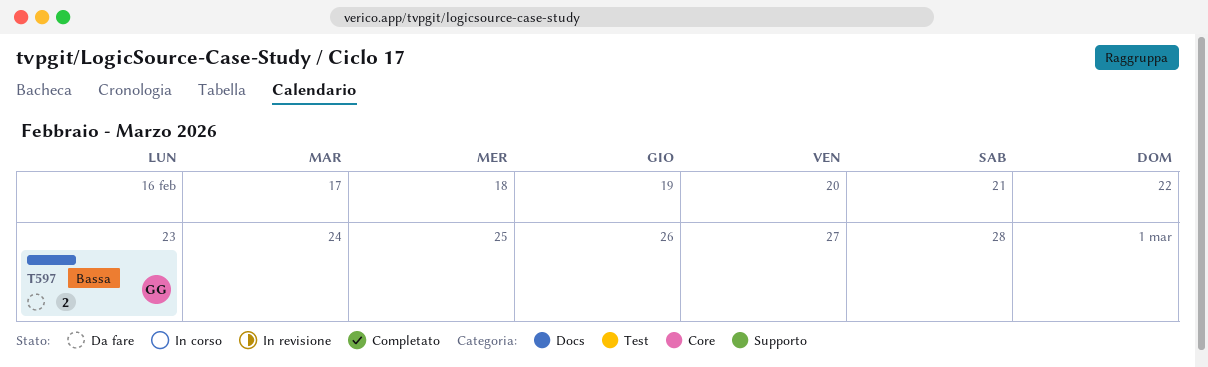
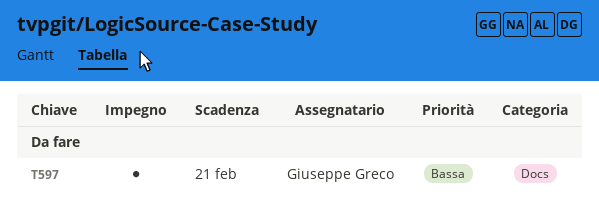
T597, estimate: 2 -> 1
T597, due: Feb 23 -> Feb 21

